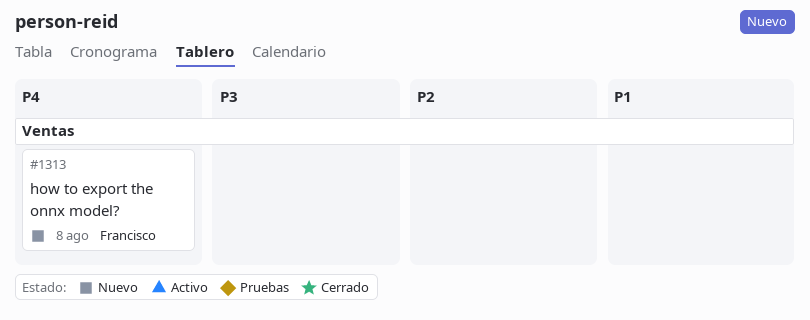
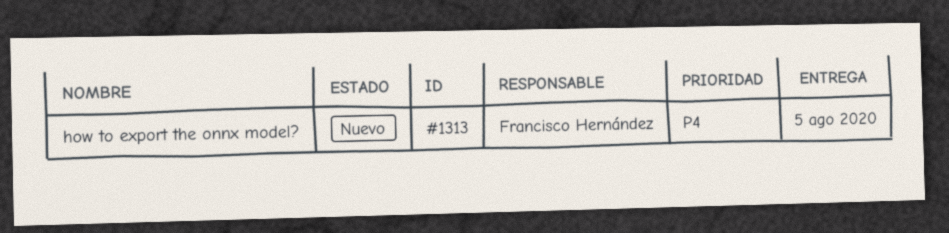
#1313, due: Aug 8 -> Aug 5

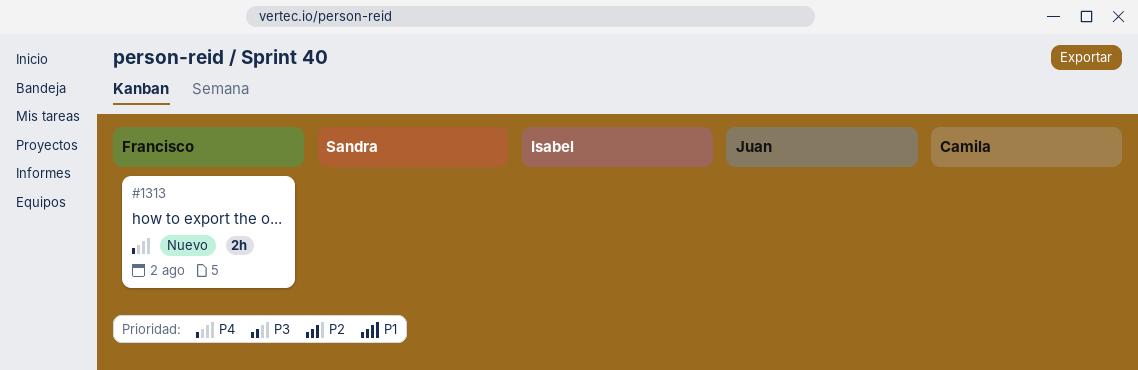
#1313, due: Aug 5 -> Aug 2

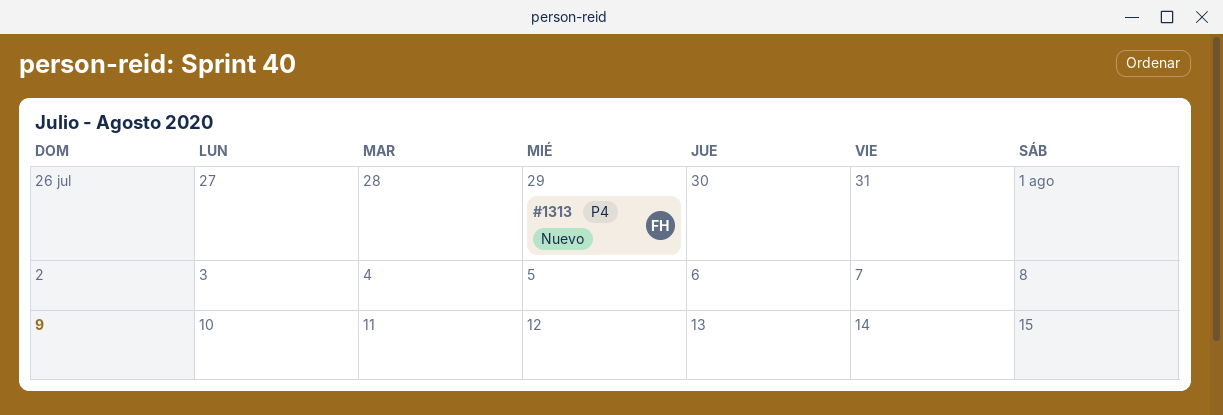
#1313, due: Aug 2 -> Jul 29

